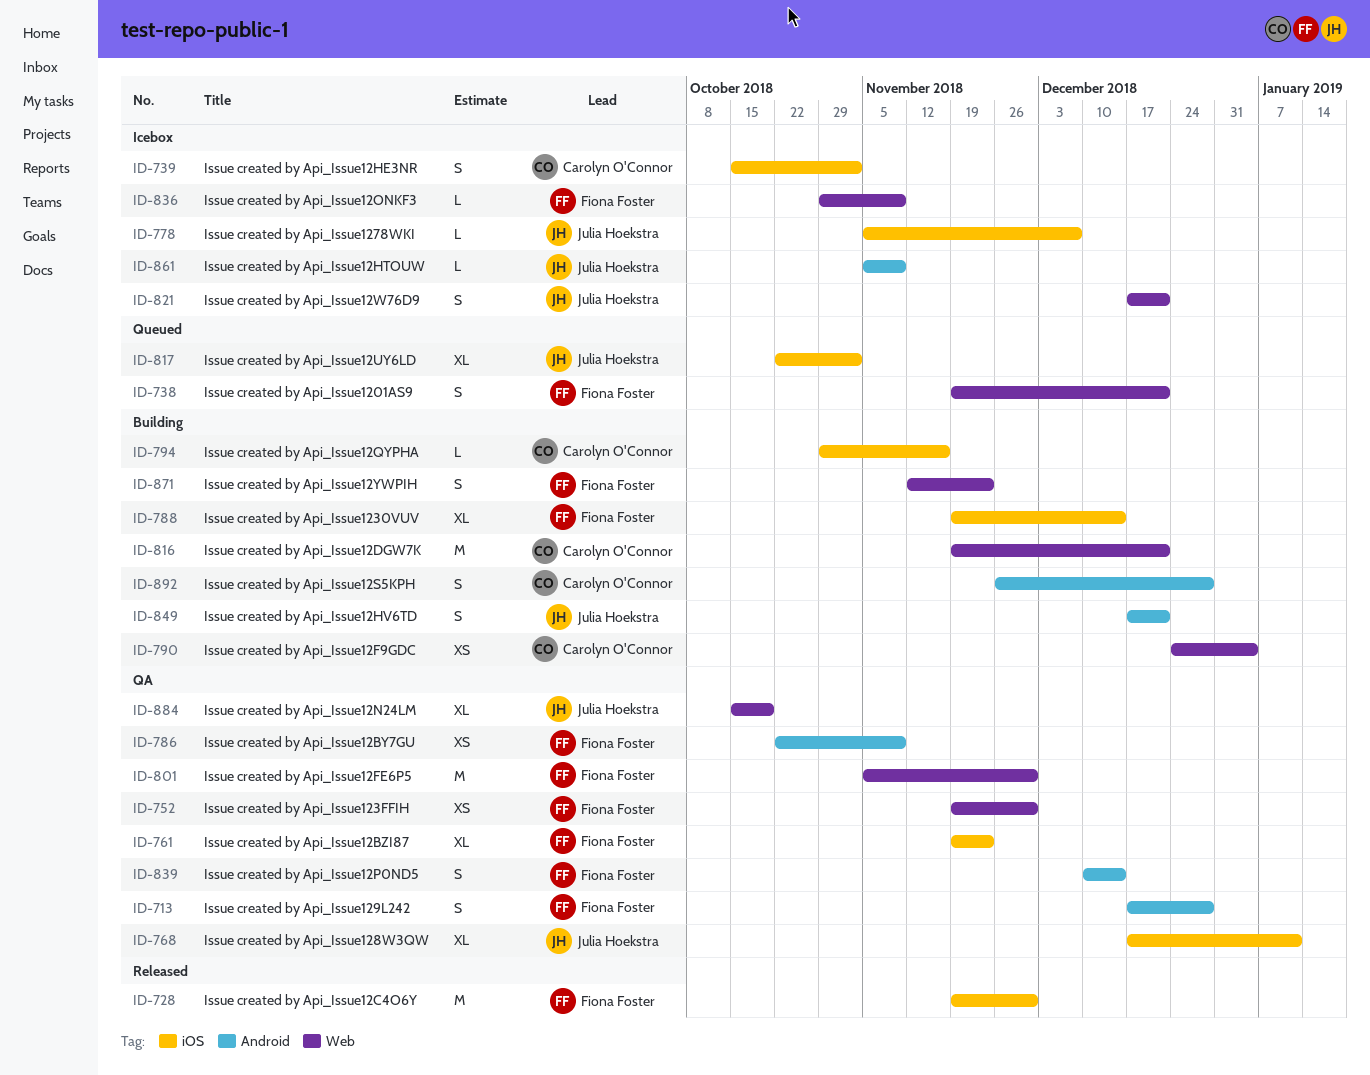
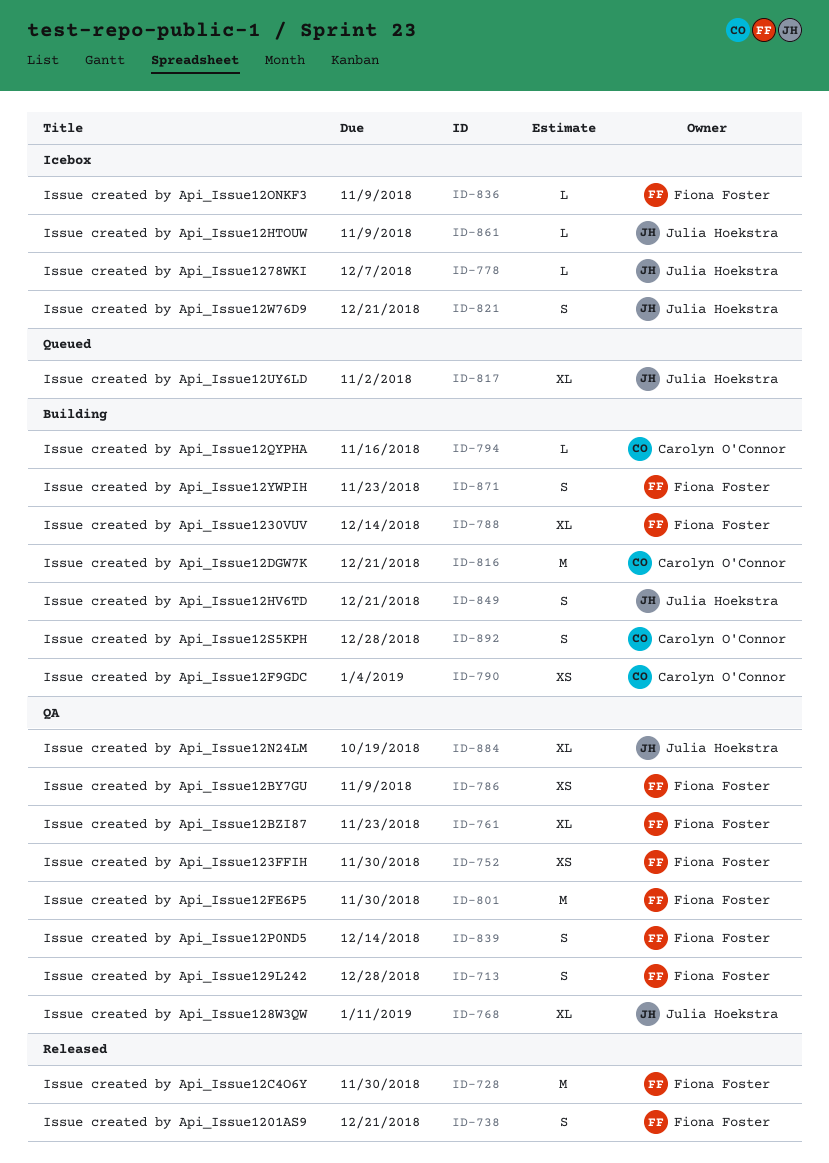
ID-738, status: Queued -> Released
ID-739: present -> none

